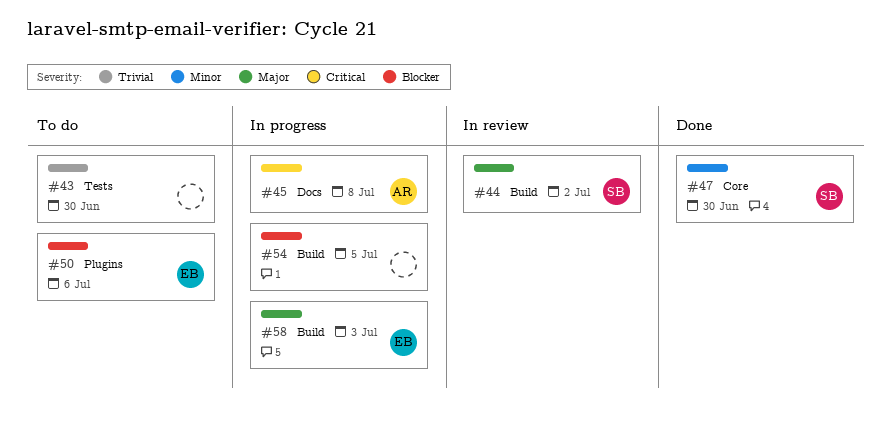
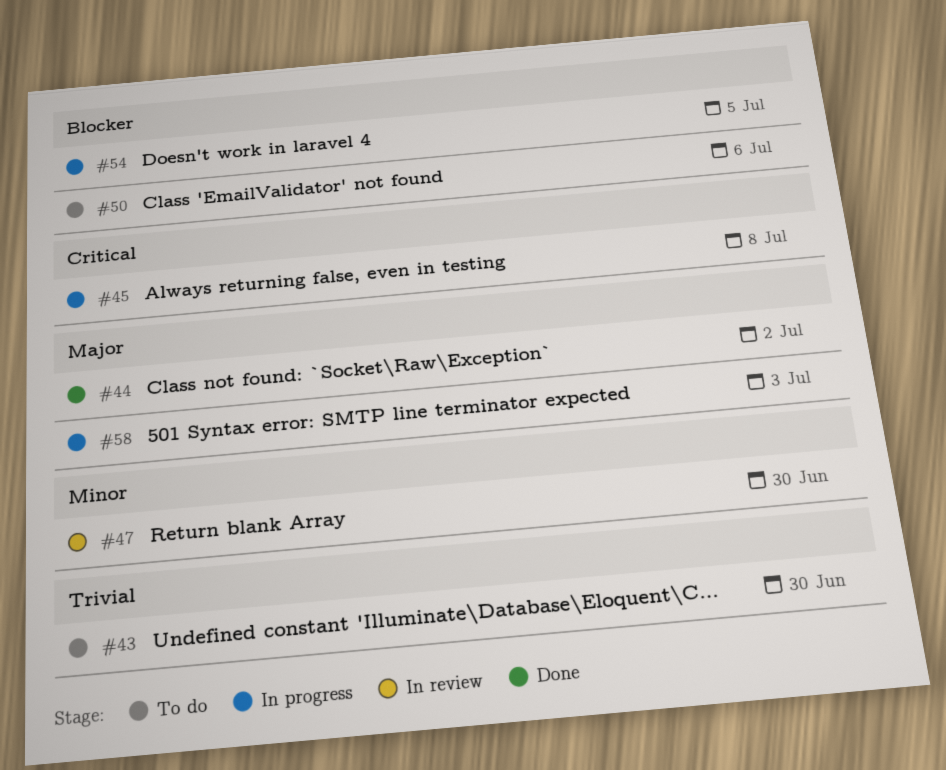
#44, status: In review -> Done
#47, status: Done -> In review

